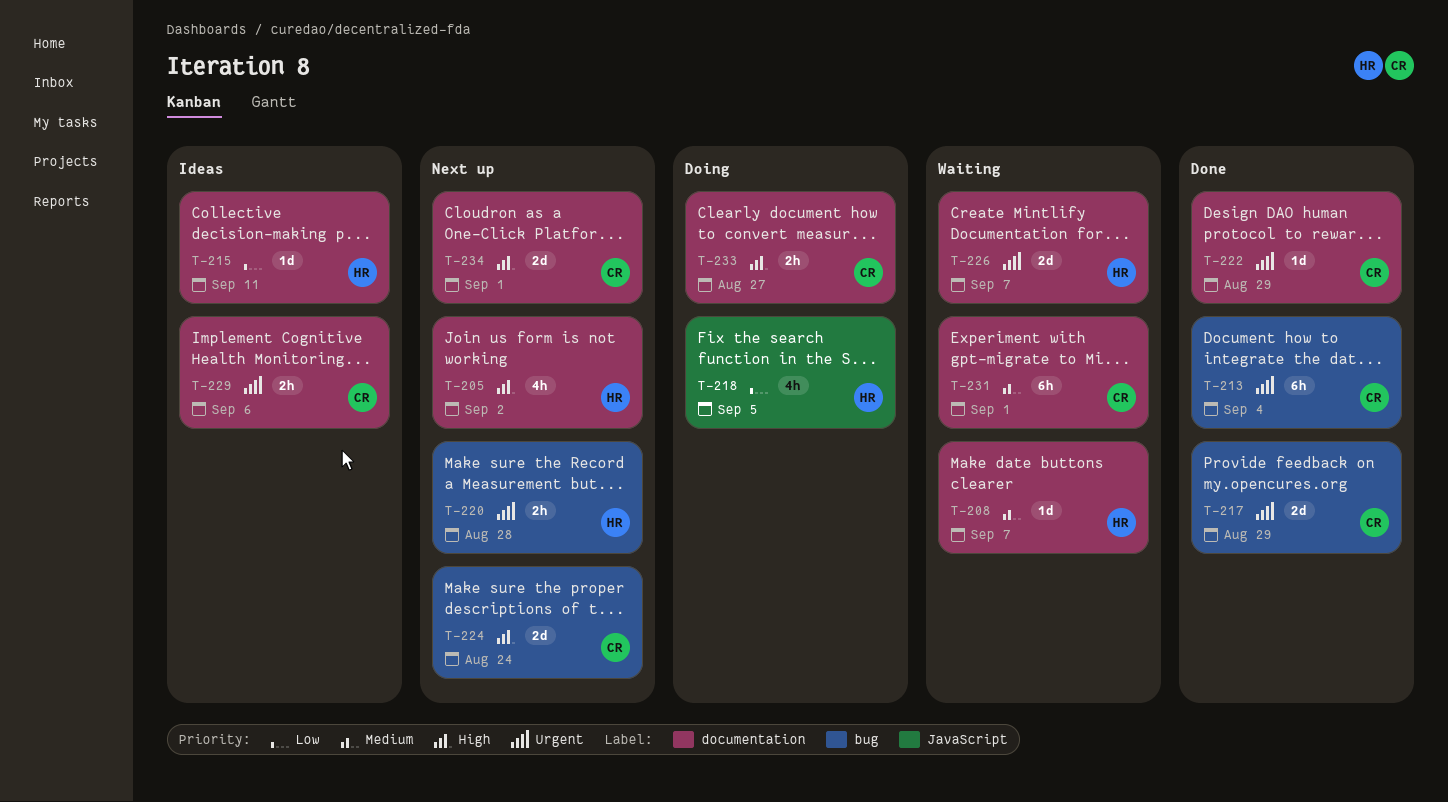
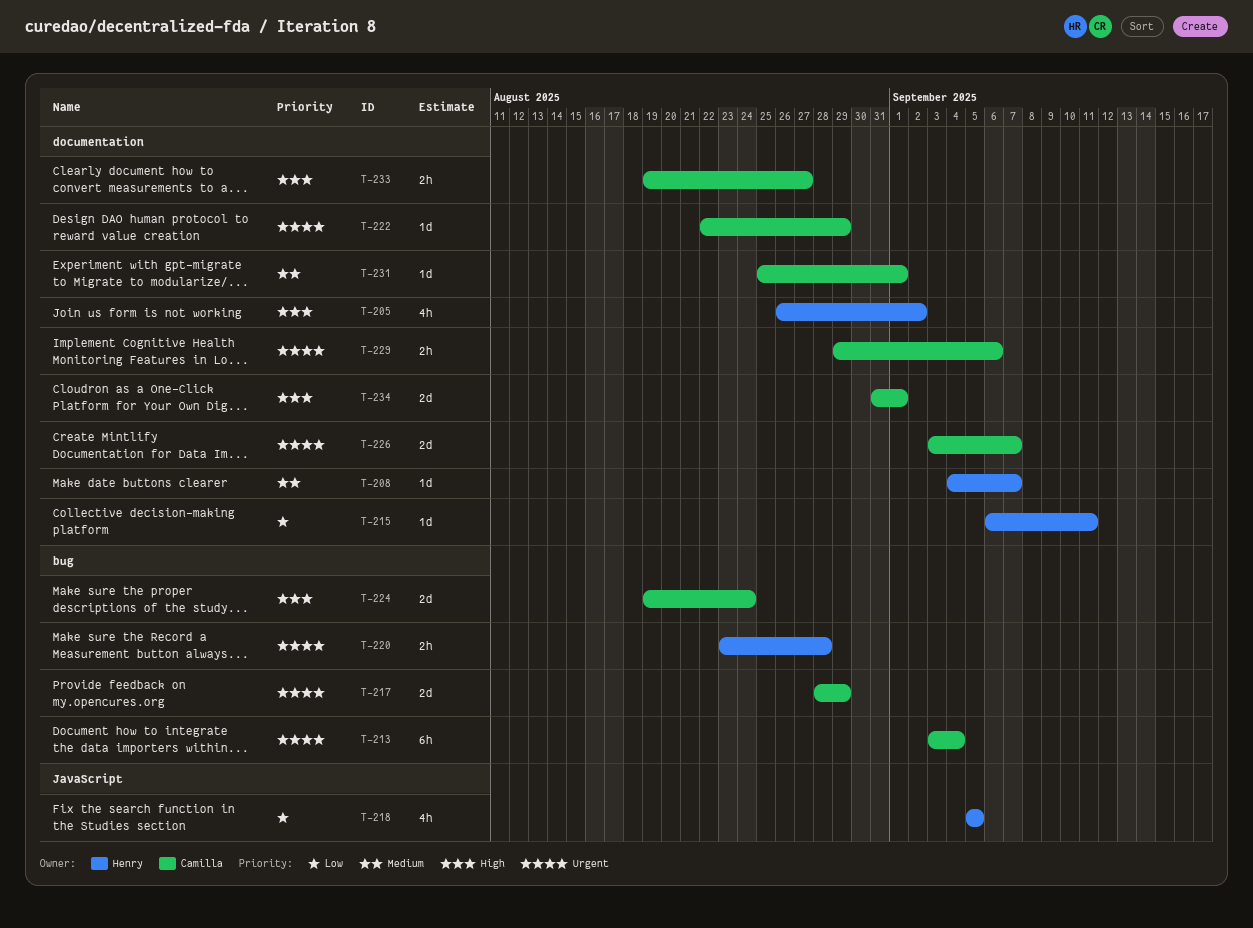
T-226, owner: Henry -> Camilla
T-231, estimate: 6h -> 1d

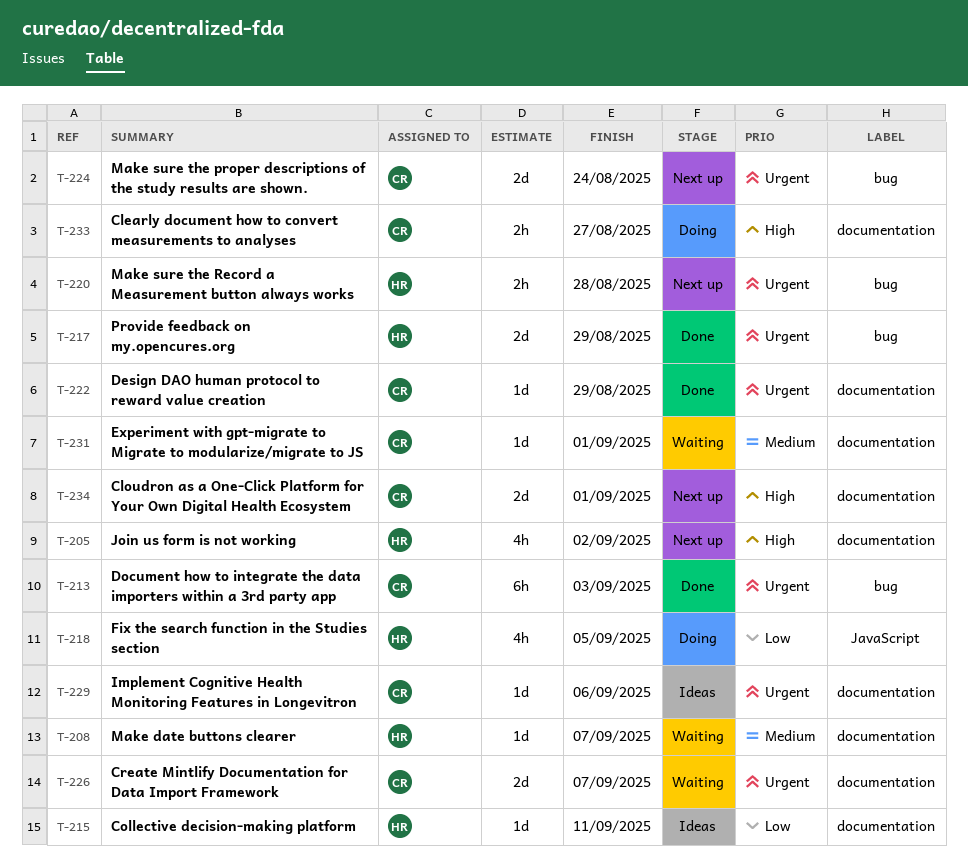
T-213, due: Sep 4 -> Sep 3
T-217, owner: Camilla -> Henry
T-224, priority: High -> Urgent
T-229, estimate: 2h -> 1d

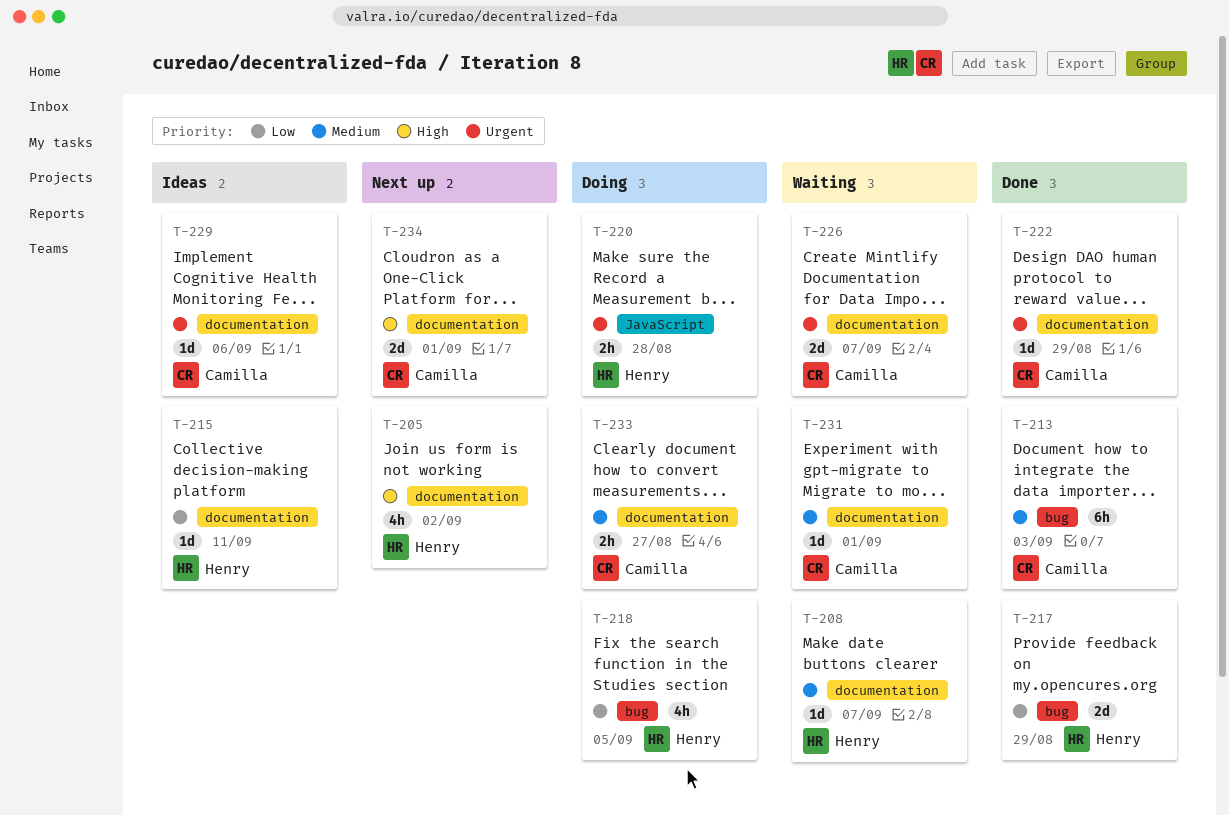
T-213, priority: Urgent -> Medium
T-217, priority: Urgent -> Low
T-218, label: JavaScript -> bug
T-220, status: Next up -> Doing
T-220, label: bug -> JavaScript
T-224: present -> none
T-233, priority: High -> Medium

